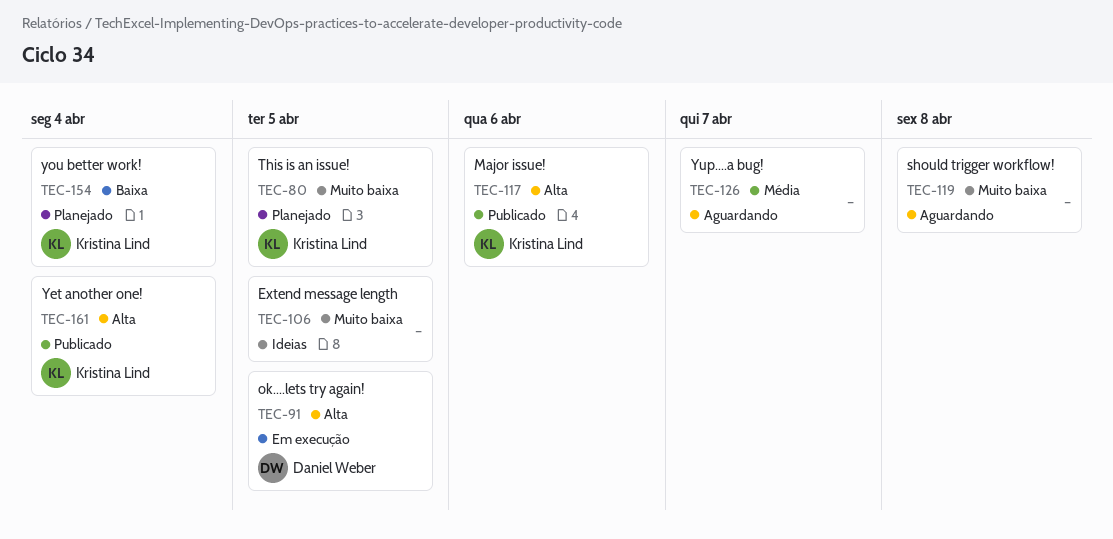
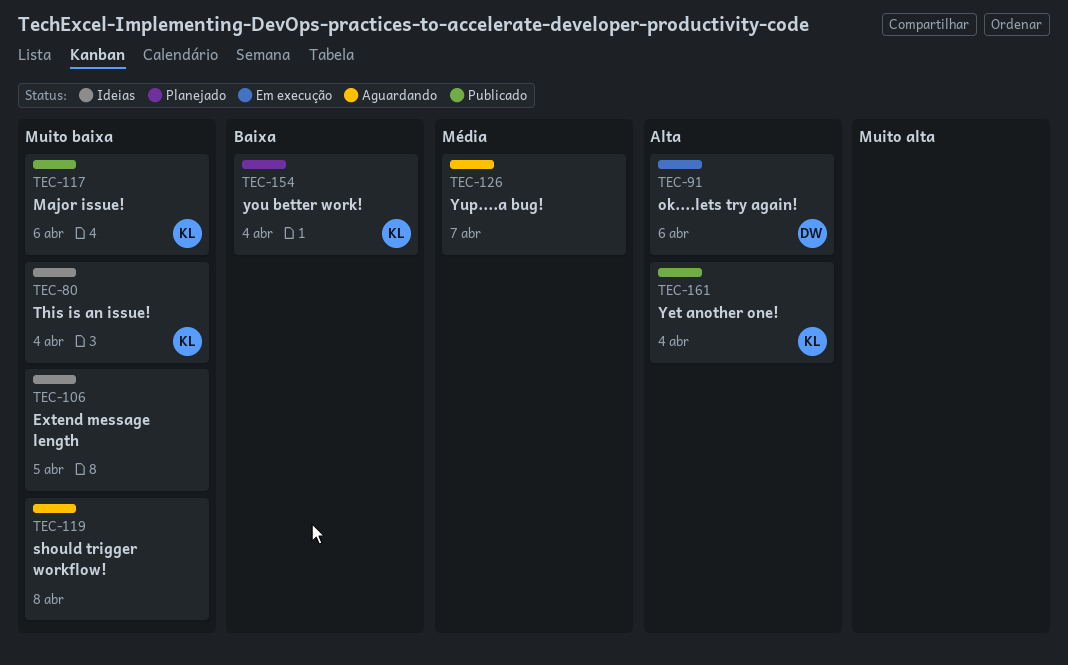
TEC-80, status: Planejado -> Ideias
TEC-80, due: Apr 5 -> Apr 4
TEC-91, due: Apr 5 -> Apr 6
TEC-117, priority: Alta -> Muito baixa

